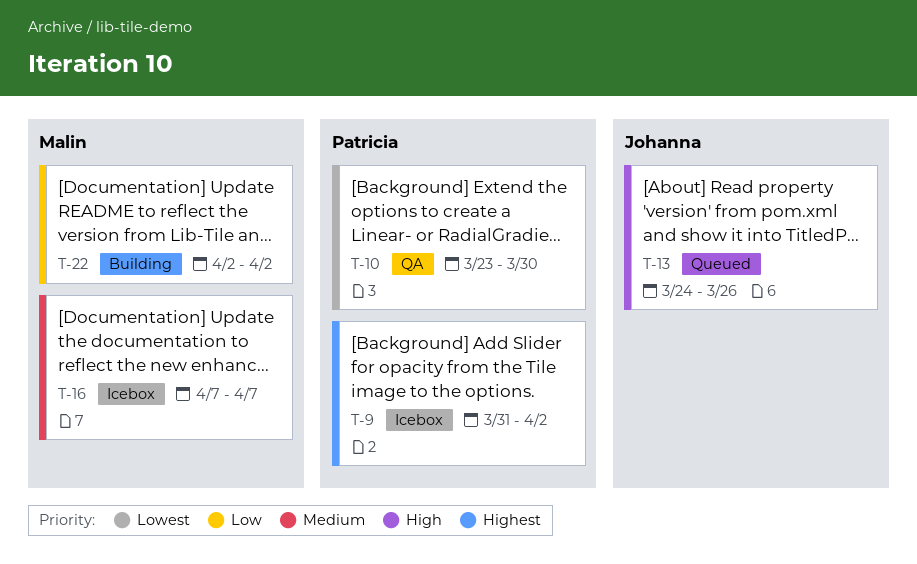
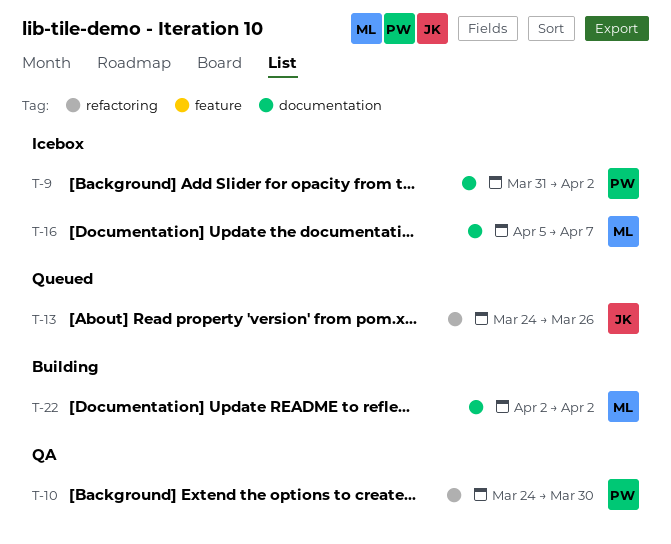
T-10, start: Mar 23 -> Mar 24
T-16, start: Apr 7 -> Apr 5

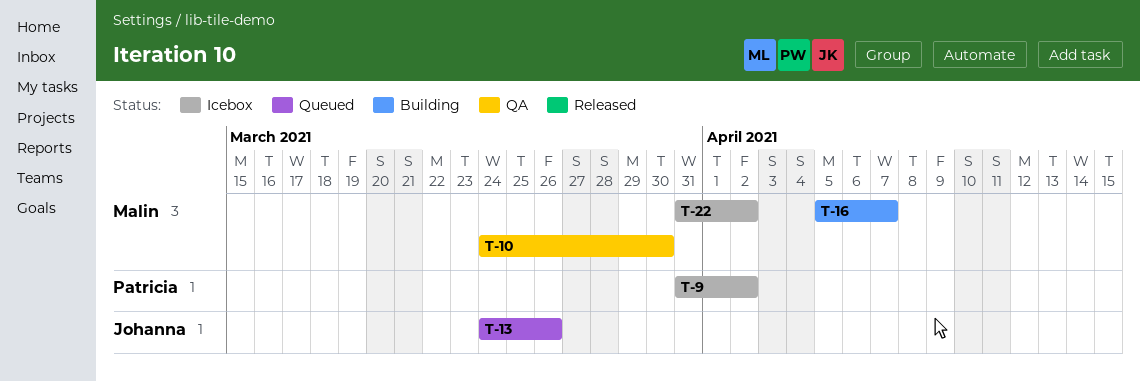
T-10, owner: Patricia -> Malin
T-16, status: Icebox -> Building
T-22, status: Building -> Icebox
T-22, start: Apr 2 -> Mar 31

